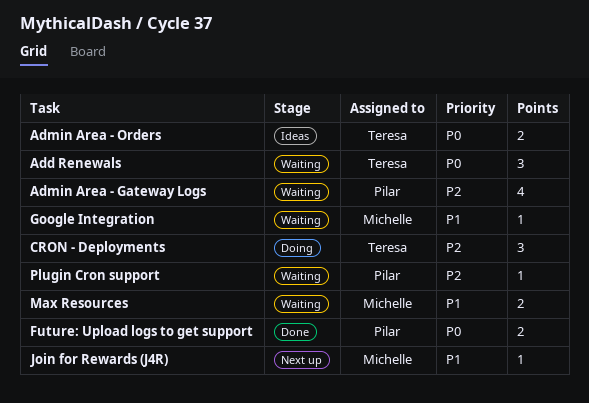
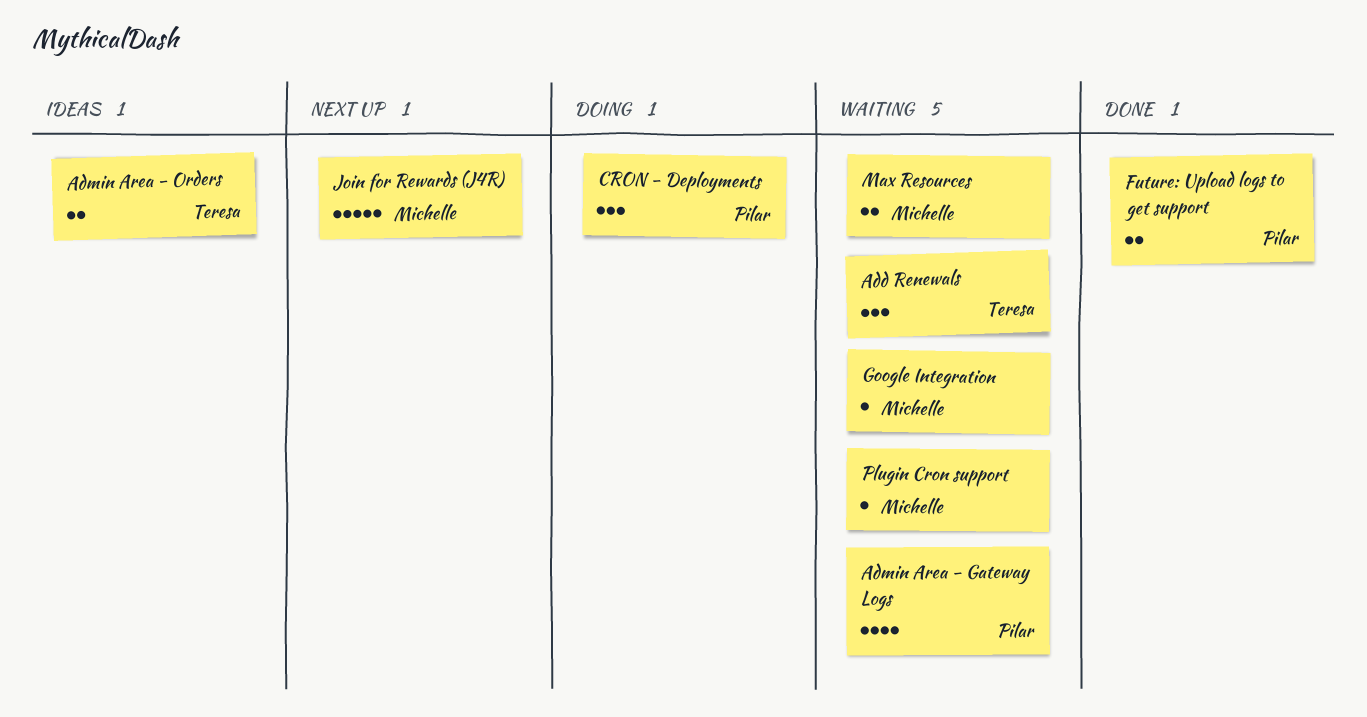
CRON - Deployments, owner: Teresa -> Pilar
Join for Rewards (J4R), estimate: 1 -> 5
Plugin Cron support, owner: Pilar -> Michelle

